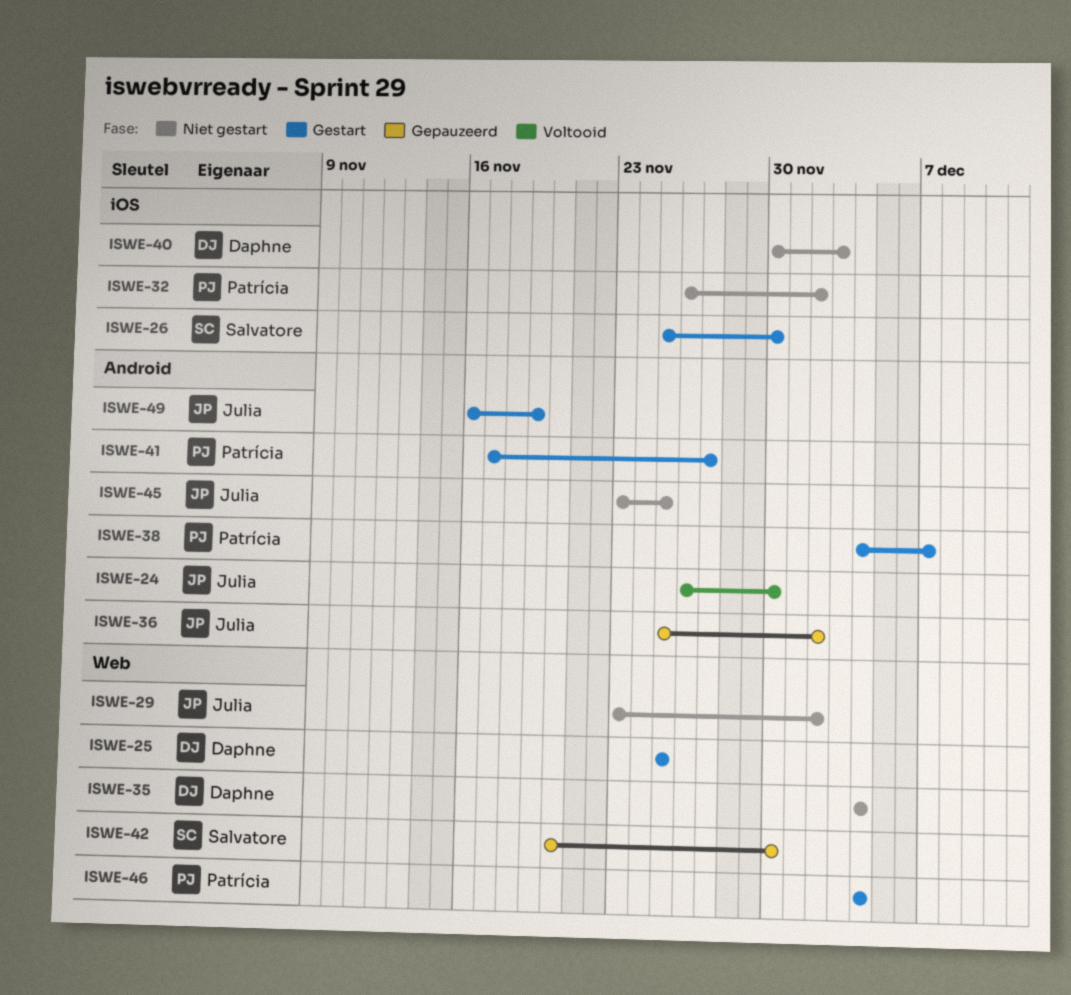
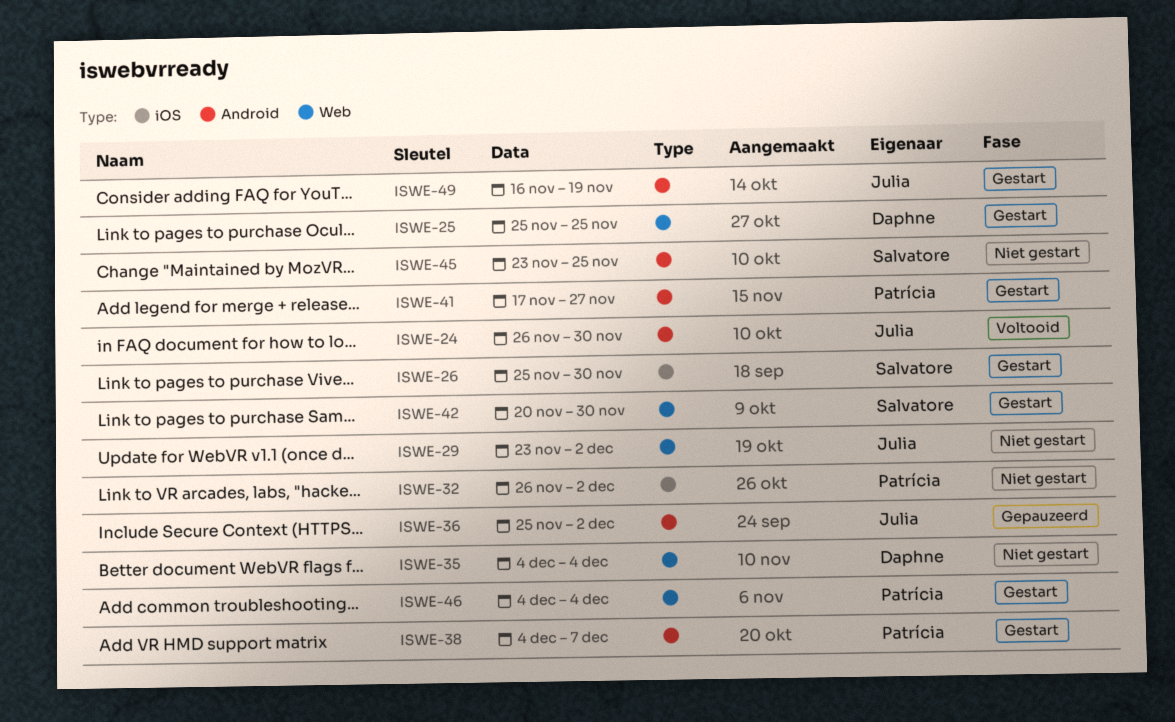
ISWE-40: present -> none
ISWE-42, status: Gepauzeerd -> Gestart
ISWE-45, owner: Julia -> Salvatore

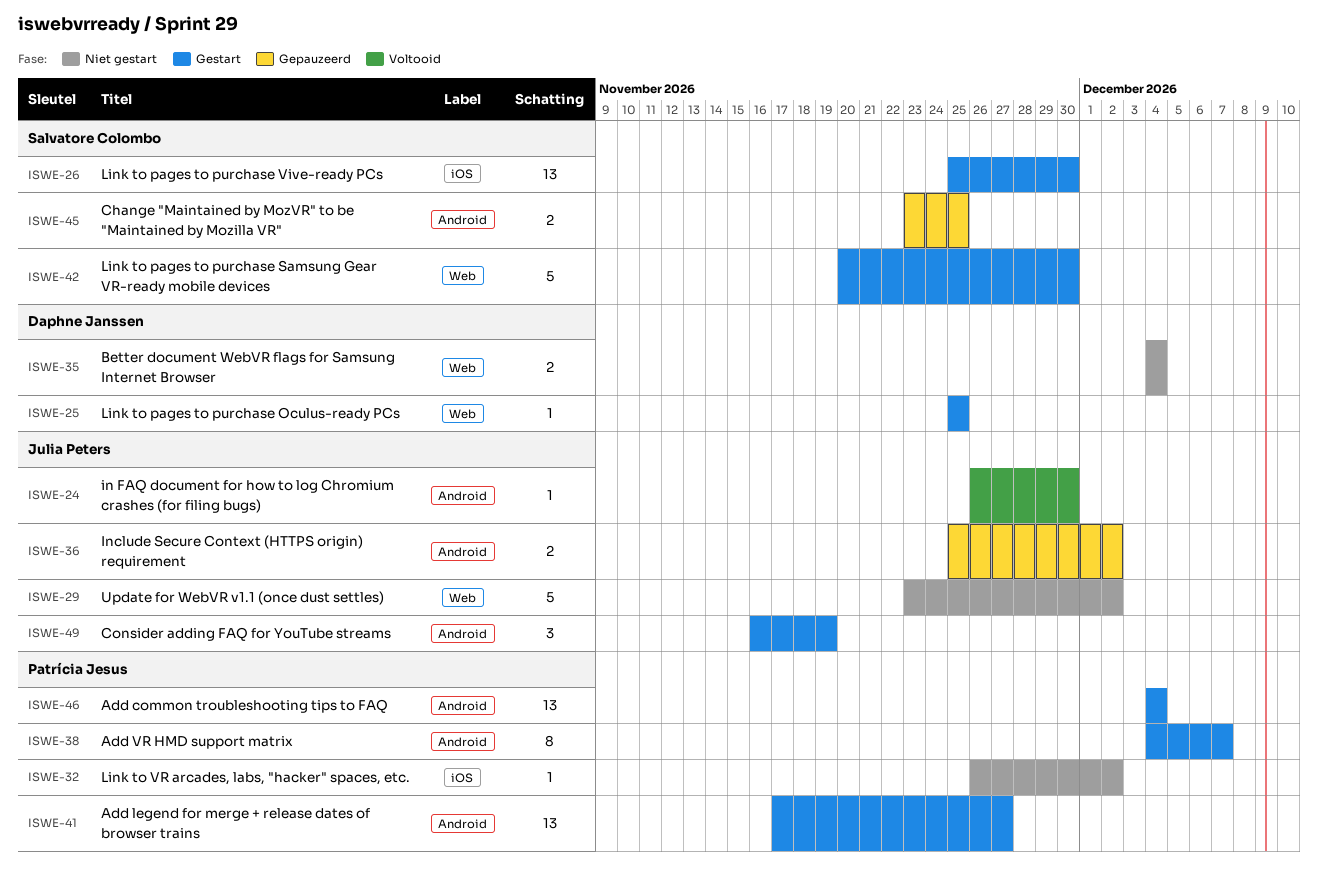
ISWE-45, status: Niet gestart -> Gepauzeerd
ISWE-46, label: Web -> Android

